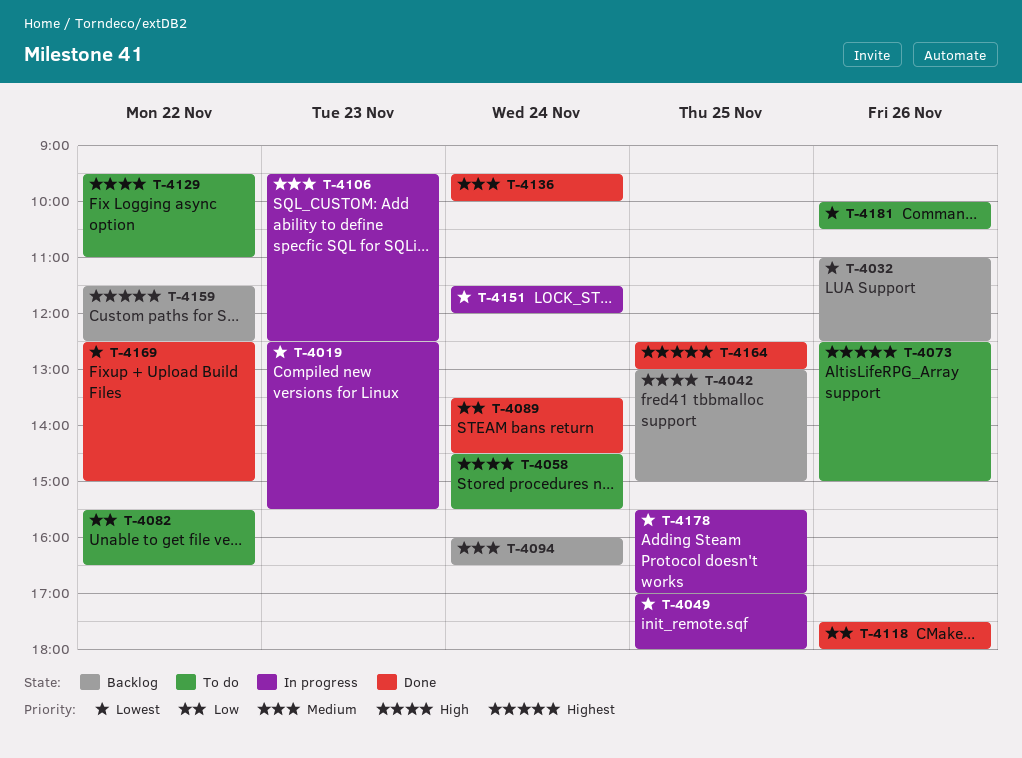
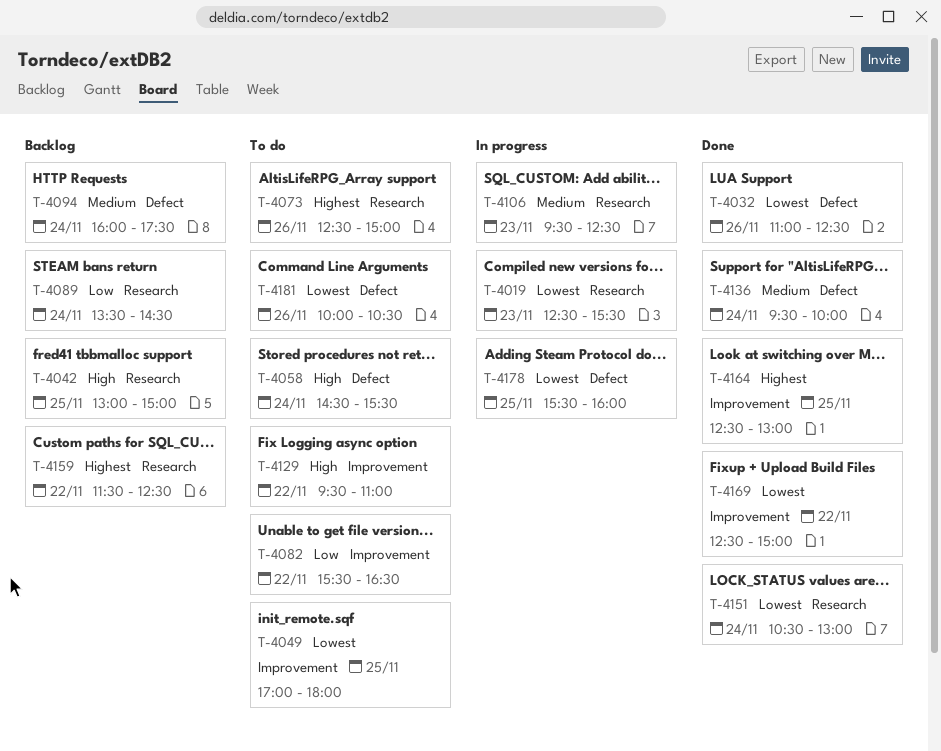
T-4032, status: Backlog -> Done
T-4049, status: In progress -> To do
T-4089, status: Done -> Backlog
T-4094, ends: 16:30 -> 17:30
T-4118: present -> none
T-4151, status: In progress -> Done
T-4151, begins: 11:30 -> 10:30
T-4151, ends: 12:00 -> 13:00
T-4178, ends: 17:00 -> 16:00

